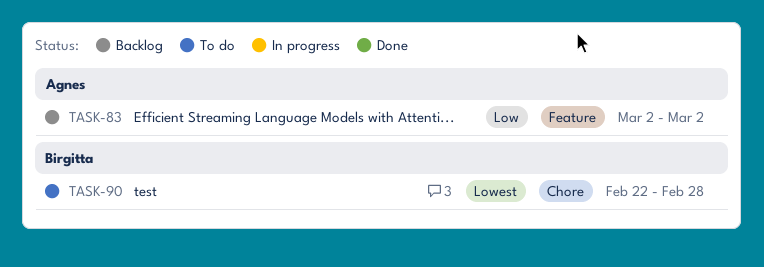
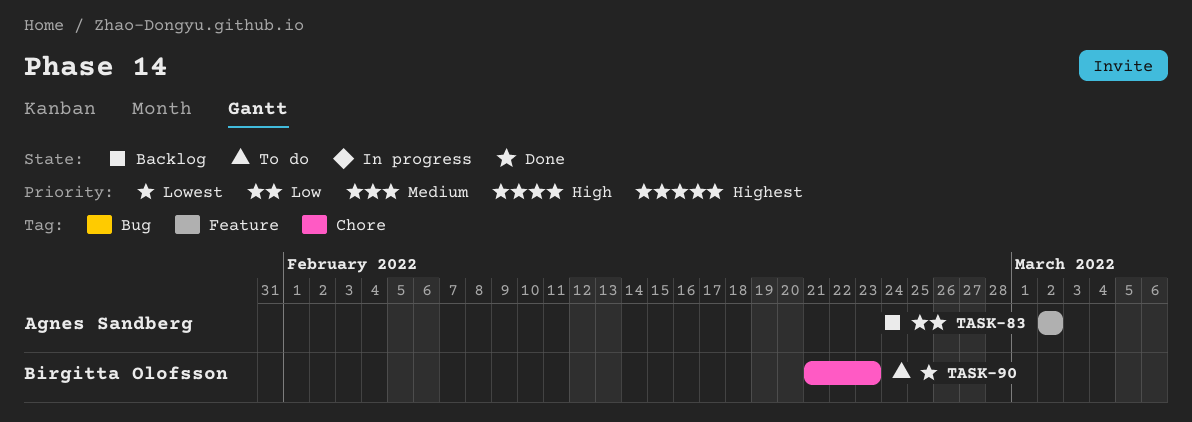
TASK-90, start: Feb 22 -> Feb 21
TASK-90, due: Feb 28 -> Feb 23

